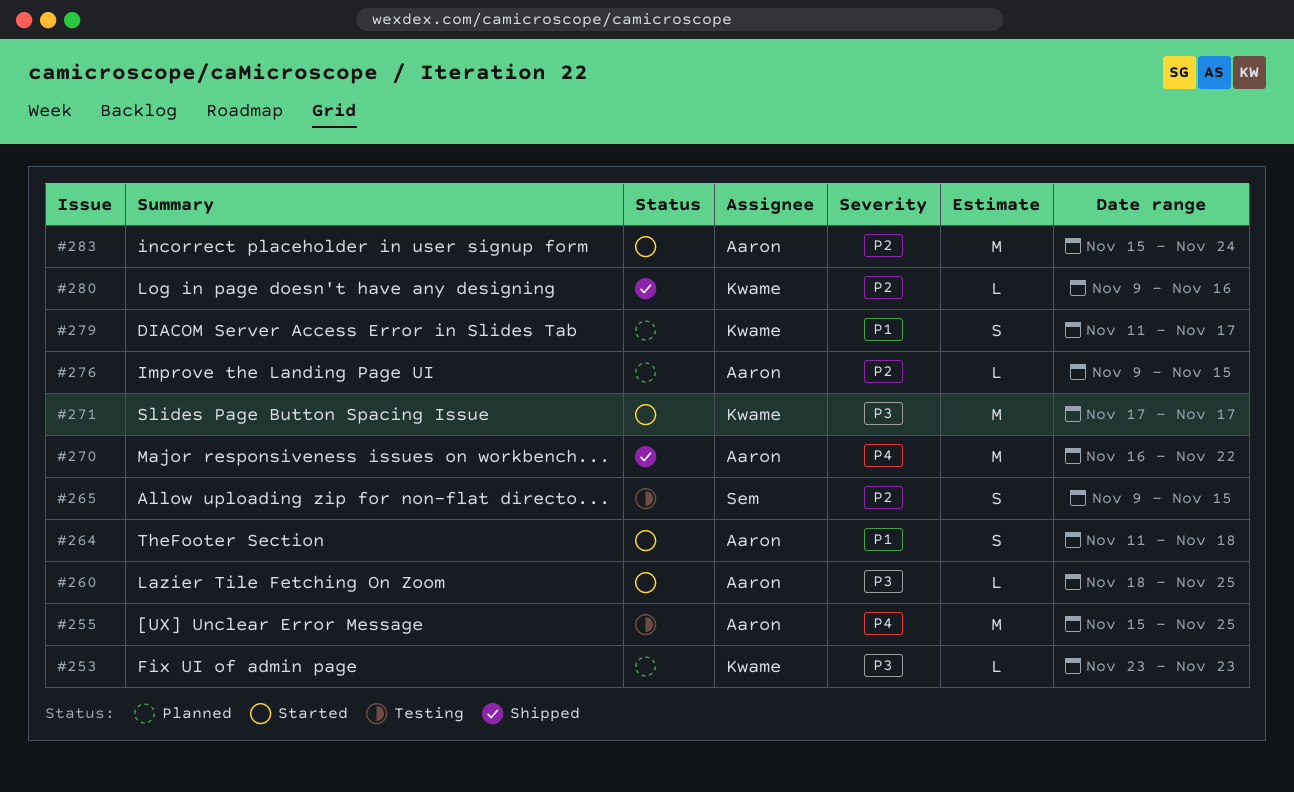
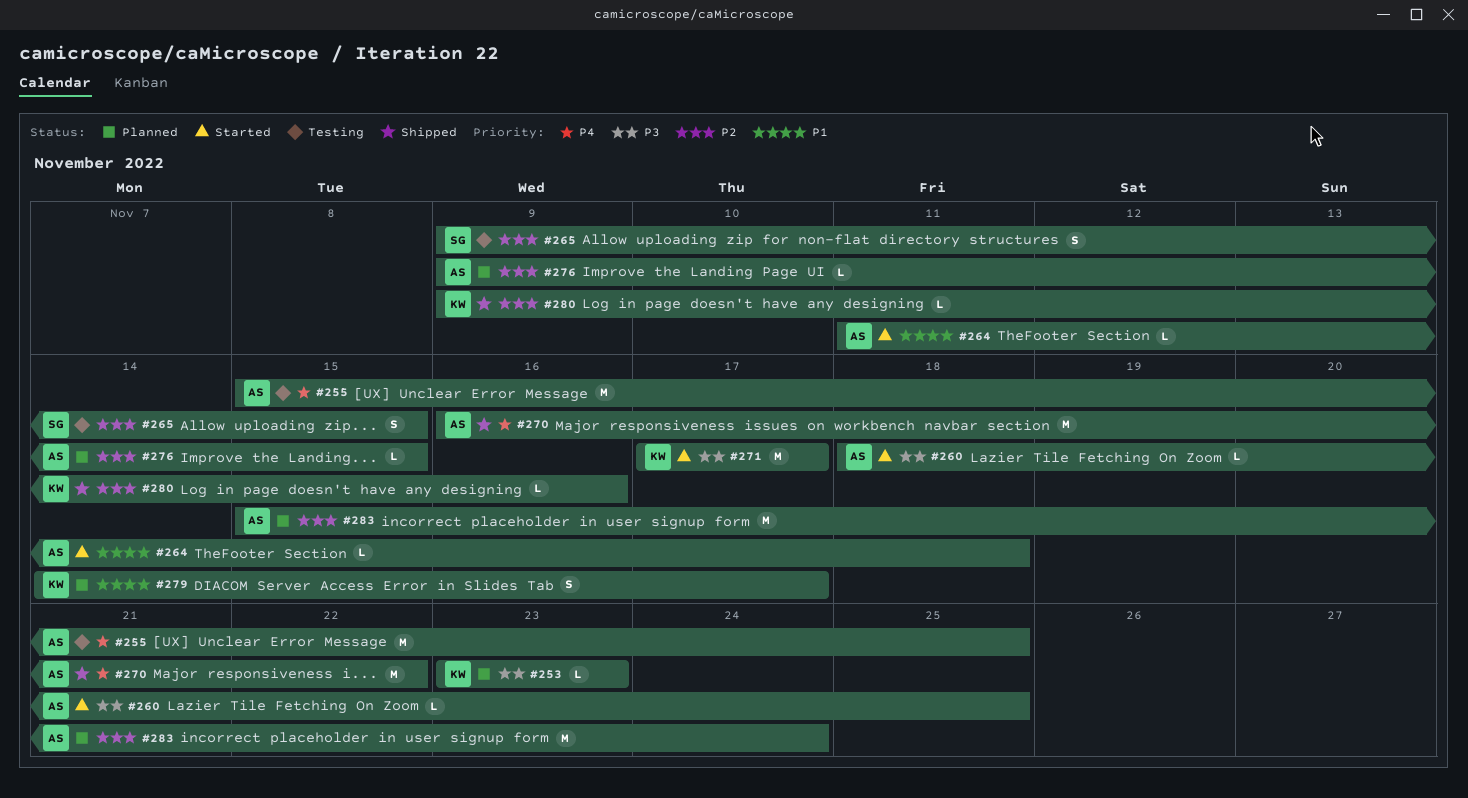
#264, estimate: S -> L
#279, start: Nov 11 -> Nov 14
#283, status: Started -> Planned

